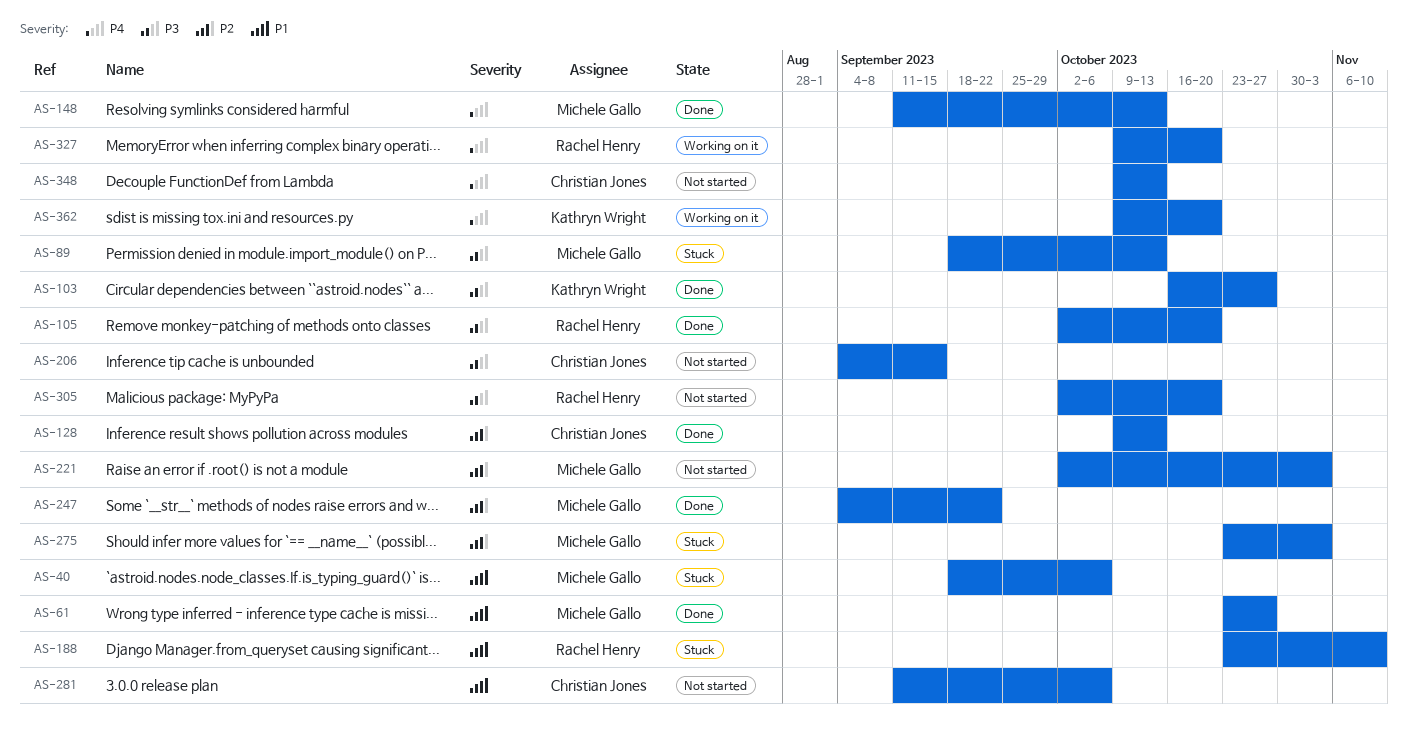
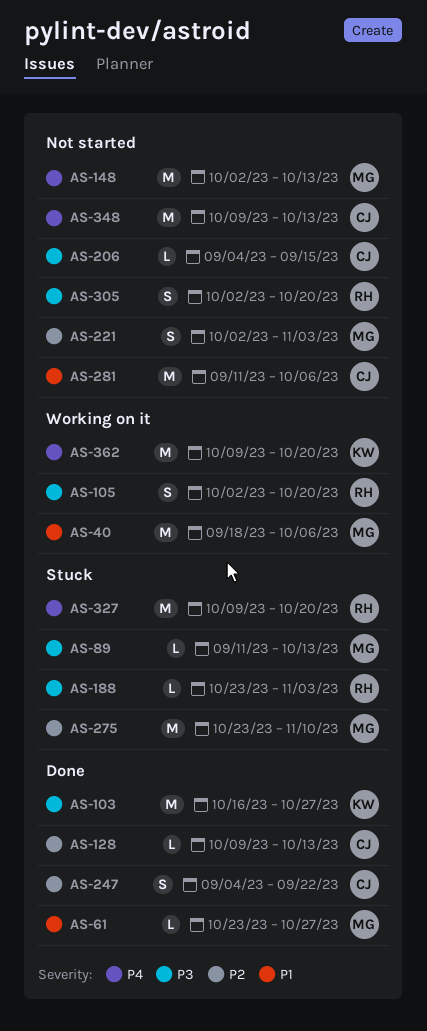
AS-40, status: Stuck -> Working on it
AS-89, start: Sep 18 -> Sep 11
AS-105, status: Done -> Working on it
AS-148, status: Done -> Not started
AS-148, start: Sep 11 -> Oct 2
AS-188, priority: P1 -> P3
AS-188, due: Nov 10 -> Nov 3
AS-247, owner: Michele Gallo -> Christian Jones
AS-275, due: Nov 3 -> Nov 10
AS-327, status: Working on it -> Stuck

